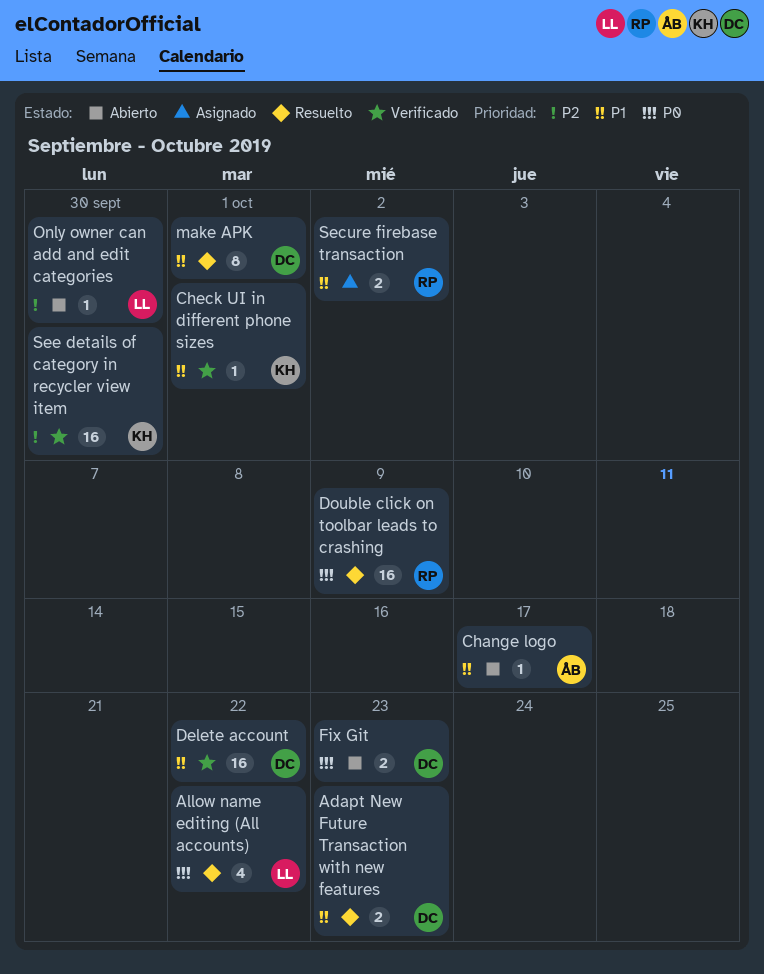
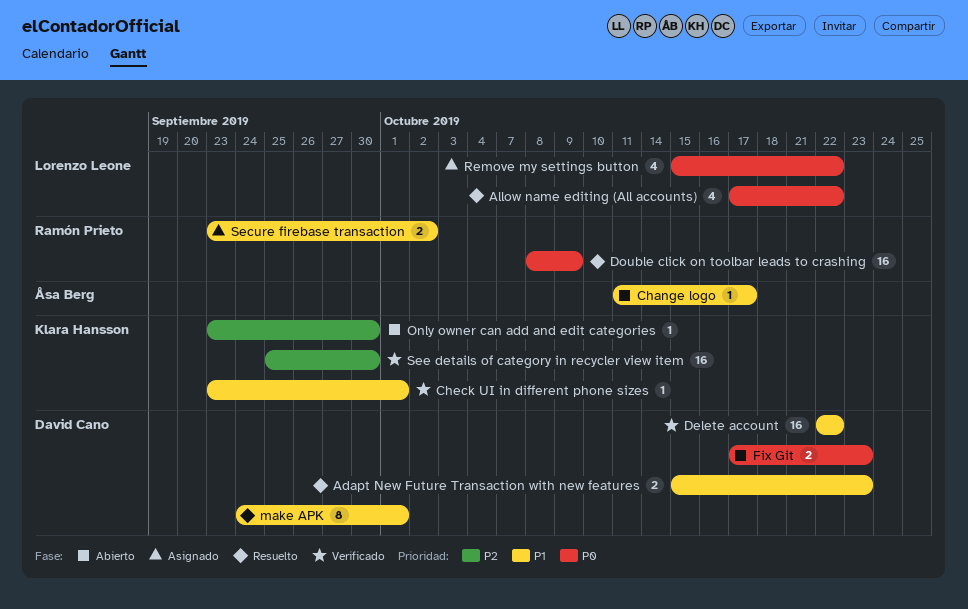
Only owner can add and edit categories, owner: Lorenzo Leone -> Klara Hansson
Remove my settings button: none -> present

